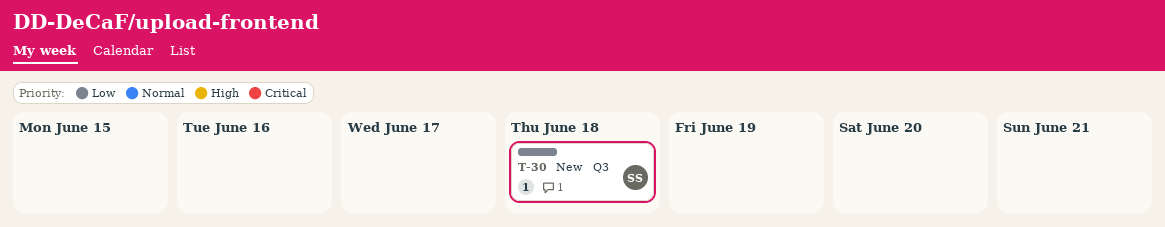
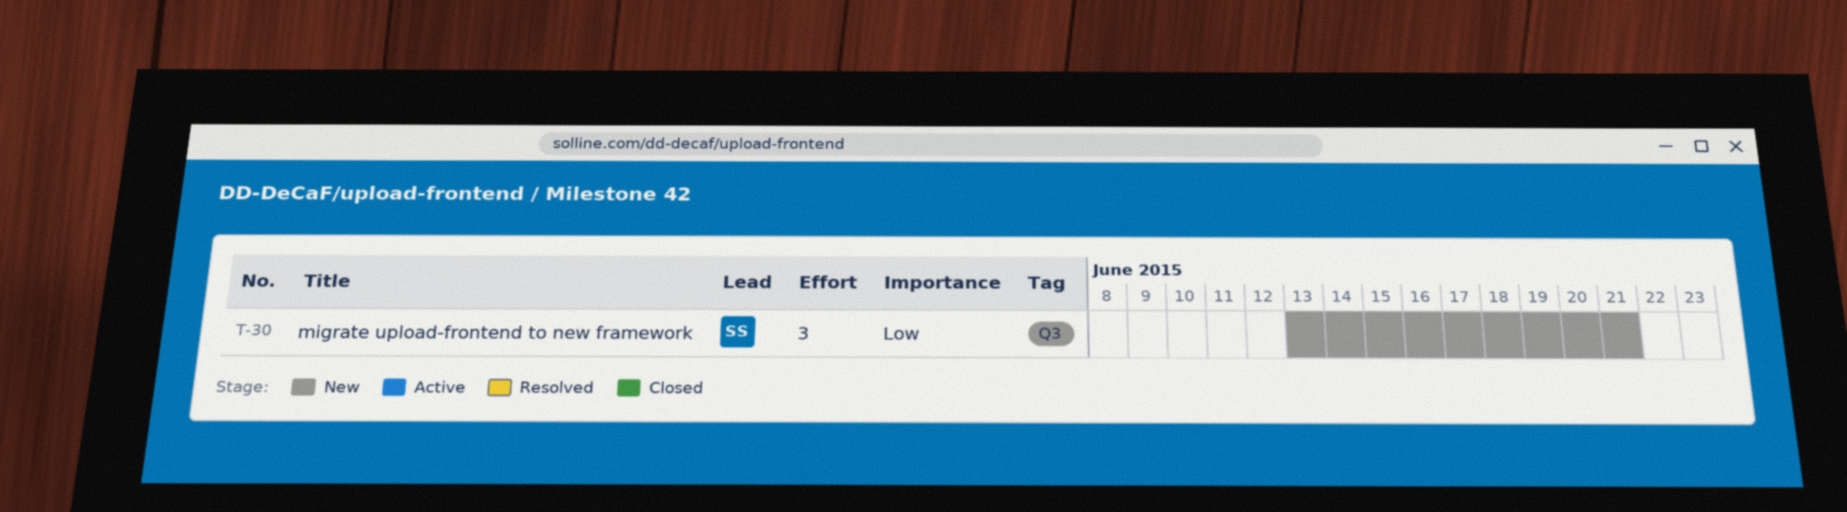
T-30, estimate: 1 -> 3
T-30, due: Jun 18 -> Jun 21

